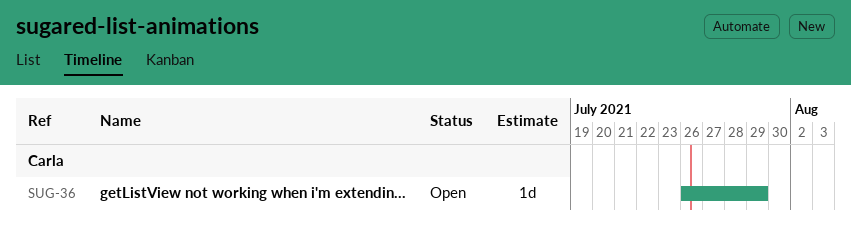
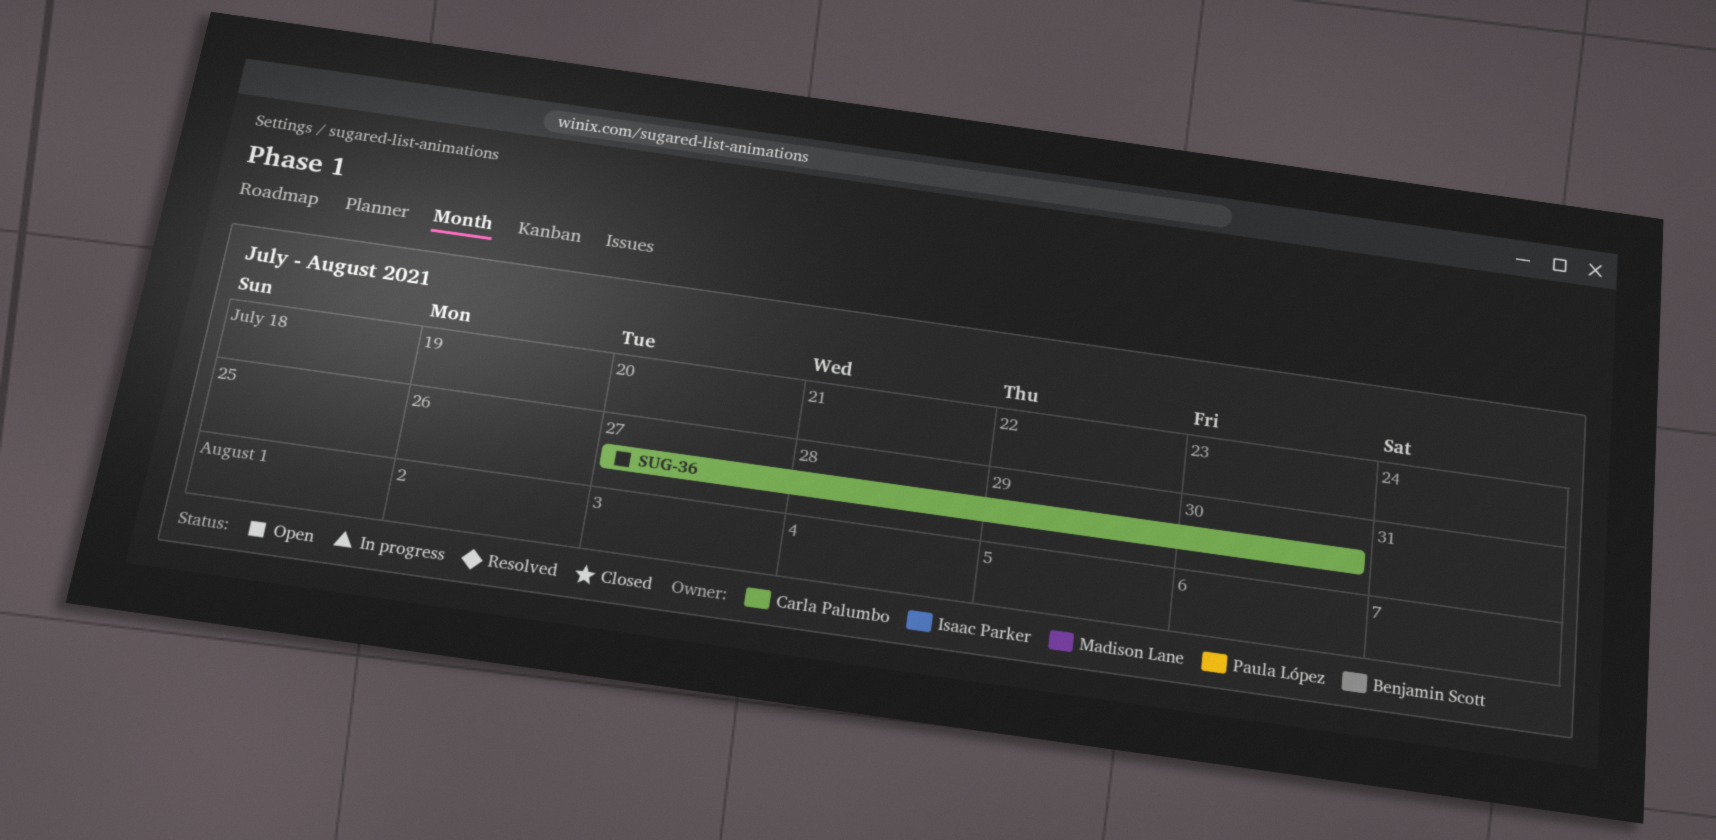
SUG-36, start: Jul 26 -> Jul 27
SUG-36, due: Jul 29 -> Jul 30

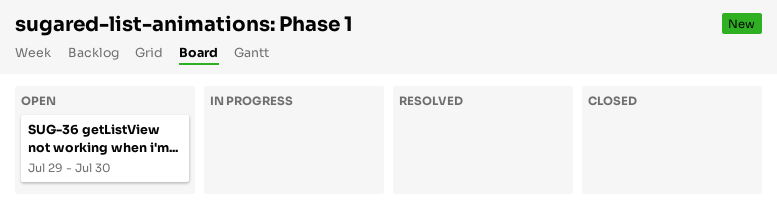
SUG-36, start: Jul 27 -> Jul 29

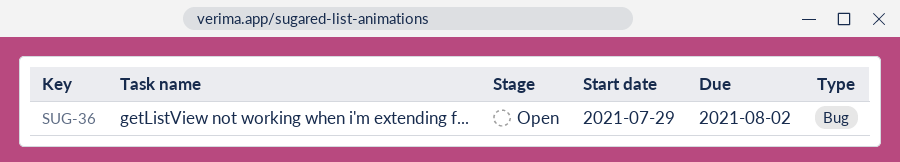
SUG-36, due: Jul 30 -> Aug 2

